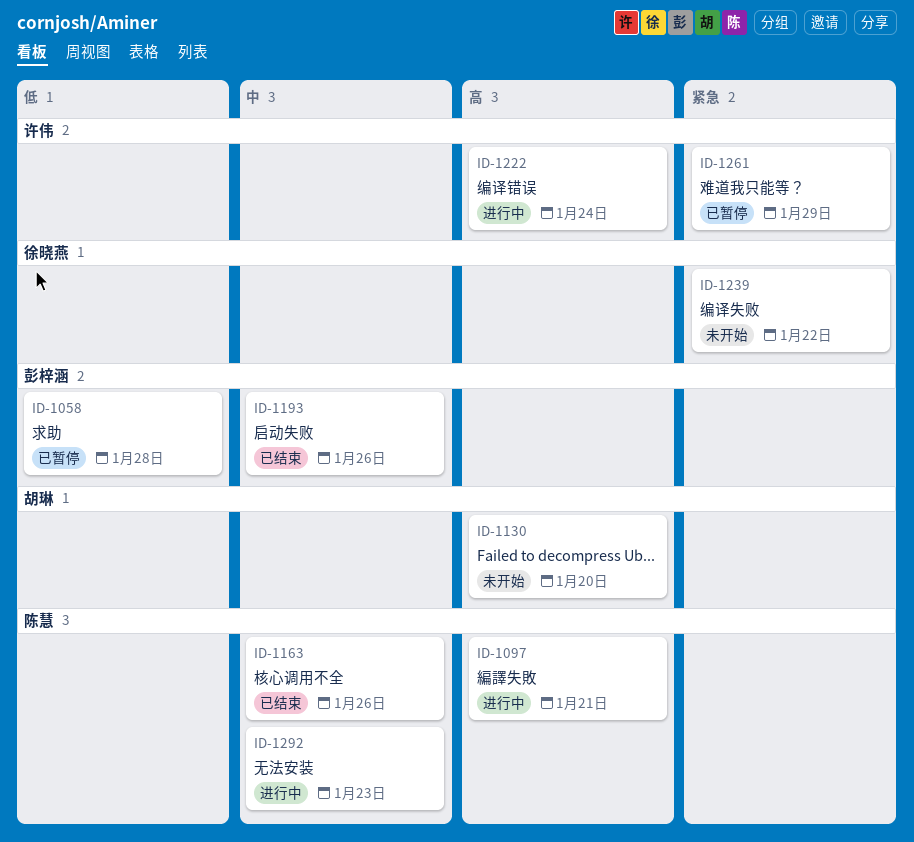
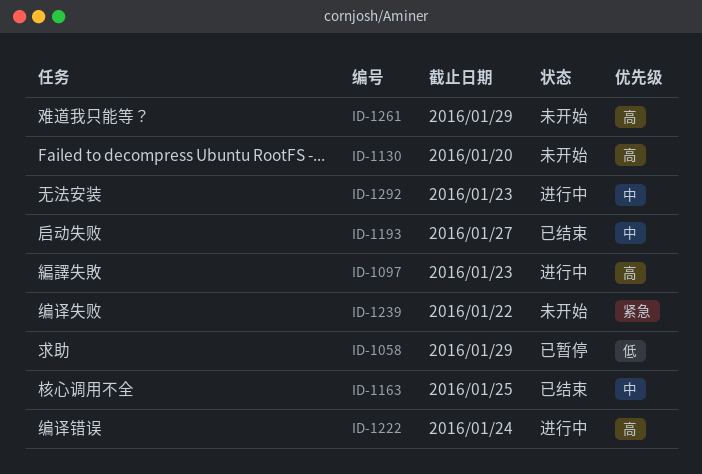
ID-1058, due: Jan 28 -> Jan 29
ID-1097, due: Jan 21 -> Jan 23
ID-1163, due: Jan 26 -> Jan 25
ID-1193, due: Jan 26 -> Jan 27
ID-1261, status: 已暂停 -> 未开始
ID-1261, priority: 紧急 -> 高

